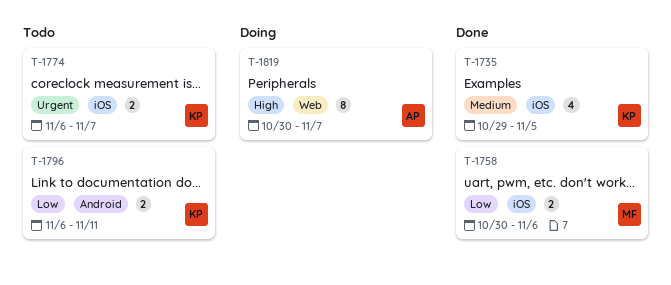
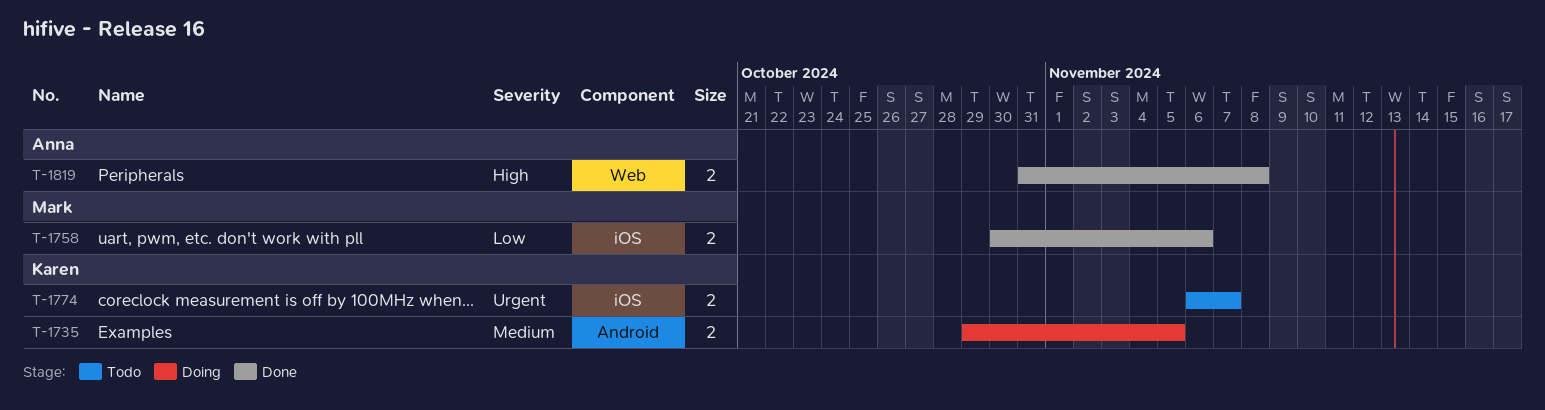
T-1735, status: Done -> Doing
T-1735, label: iOS -> Android
T-1735, estimate: 4 -> 2
T-1796: present -> none
T-1819, status: Doing -> Done
T-1819, estimate: 8 -> 2
T-1819, start: Oct 30 -> Oct 31
T-1819, due: Nov 7 -> Nov 8

